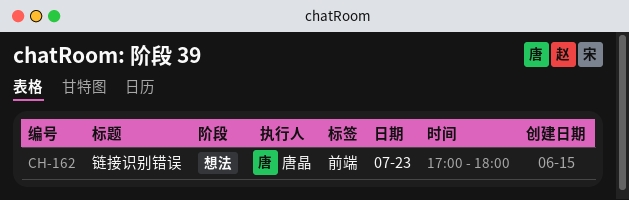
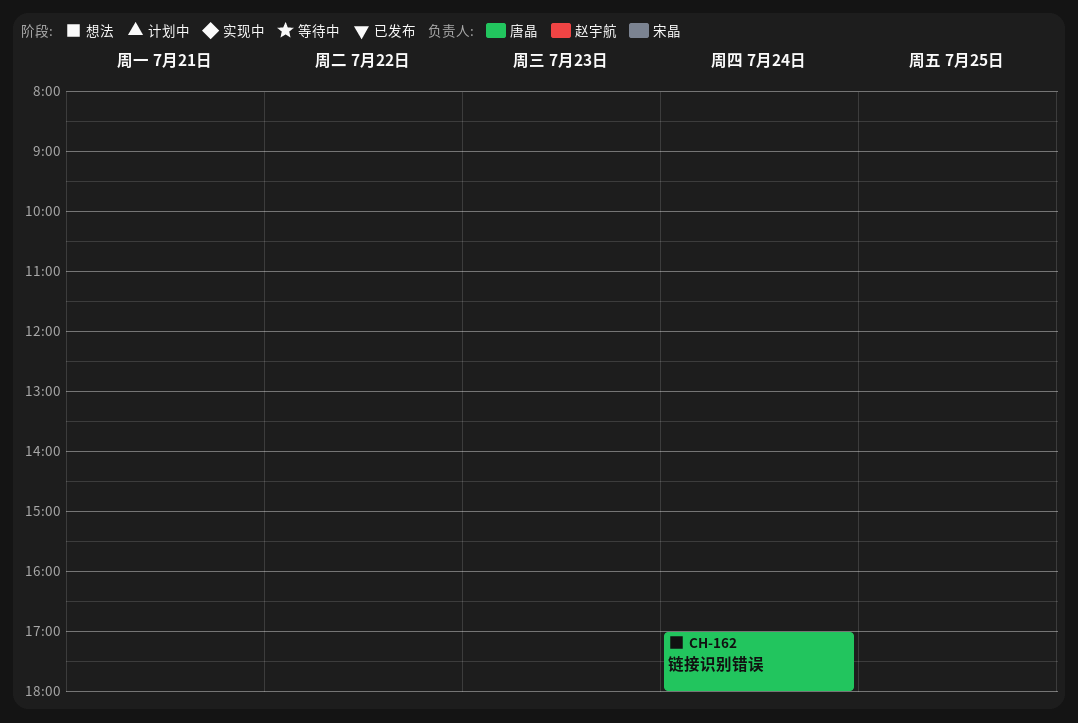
CH-162, day: Jul 23 -> Jul 24

